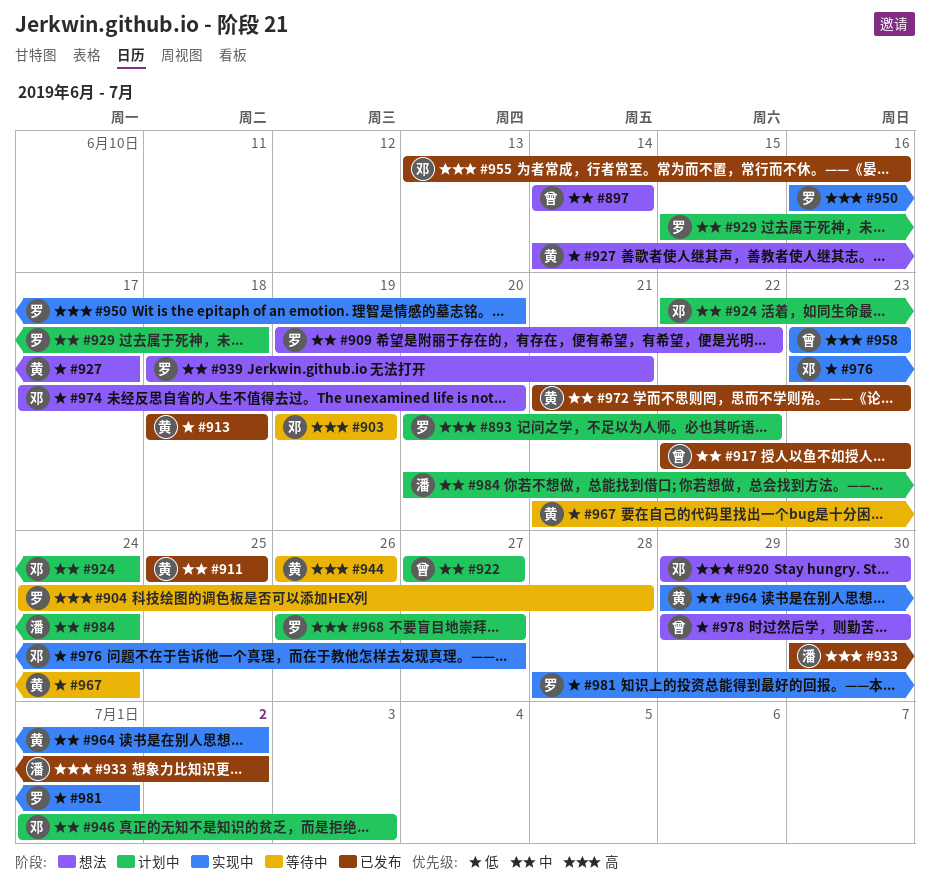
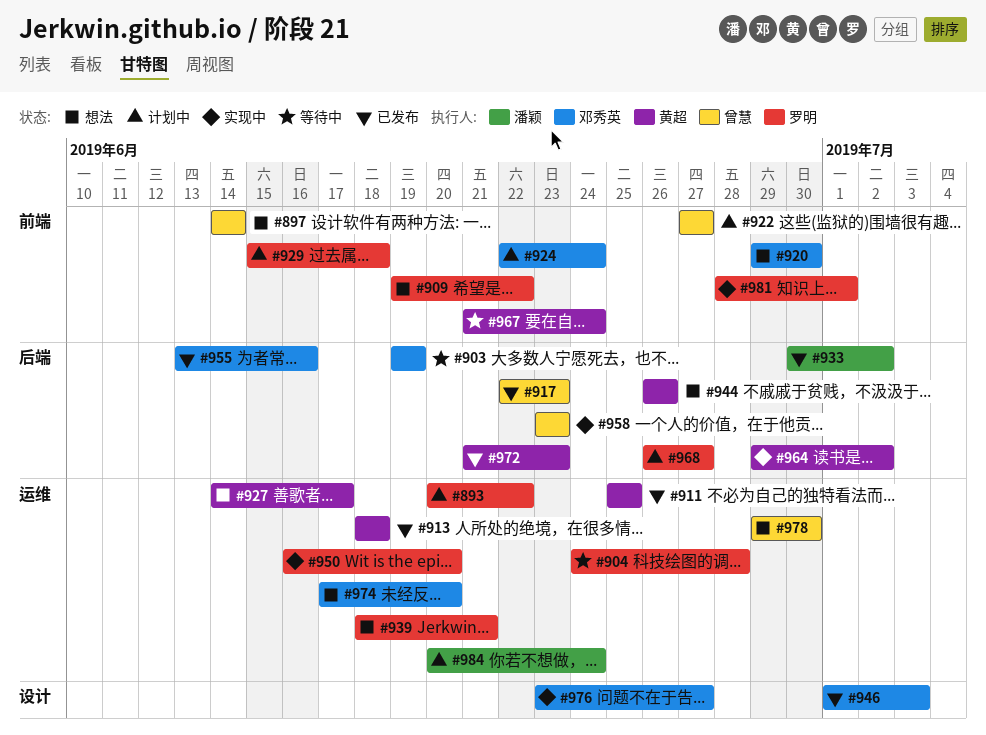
#944, status: 等待中 -> 想法
#946, status: 计划中 -> 已发布

